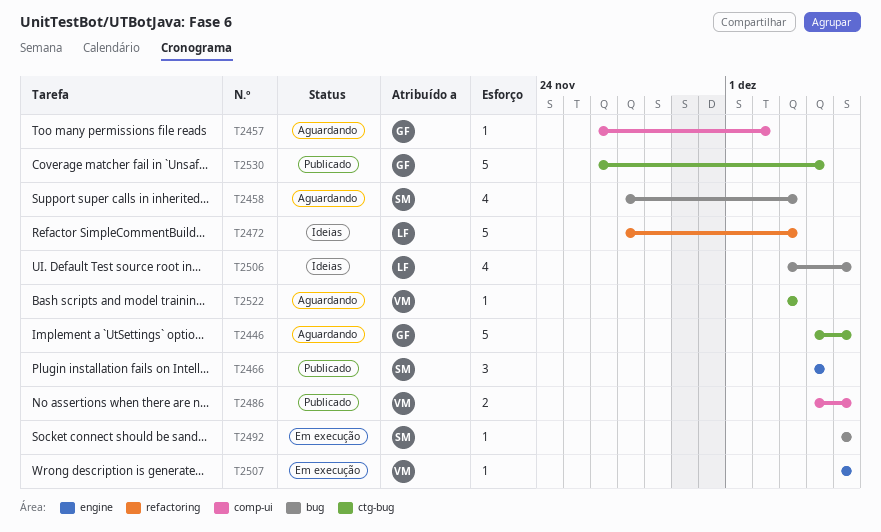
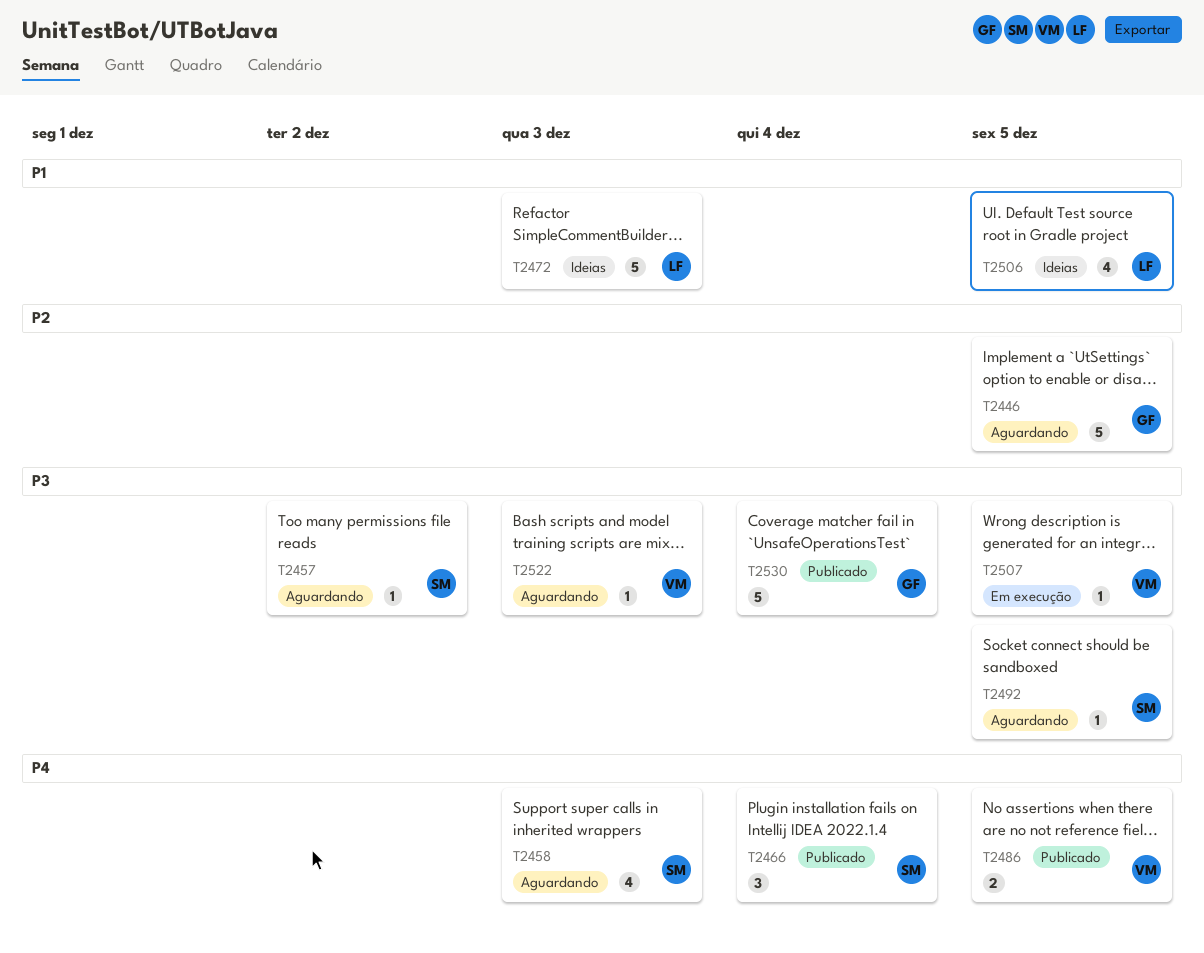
T2457, owner: GF -> SM
T2492, status: Em execução -> Aguardando

